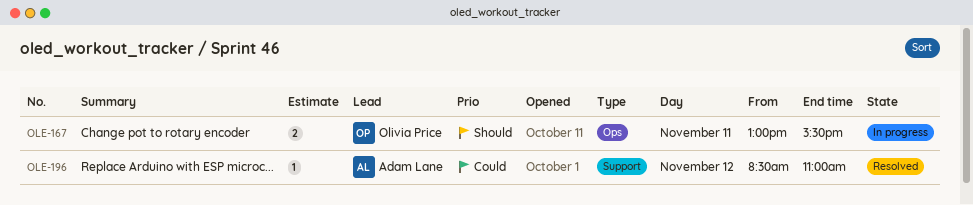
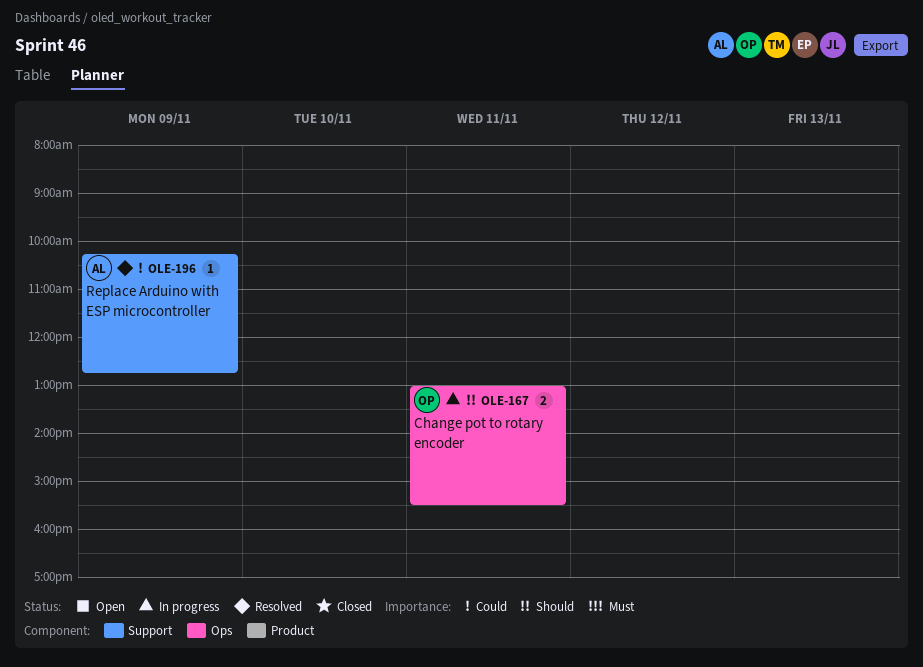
OLE-196, day: Nov 12 -> Nov 9
OLE-196, begins: 08:30 -> 10:15
OLE-196, ends: 11:00 -> 12:45

